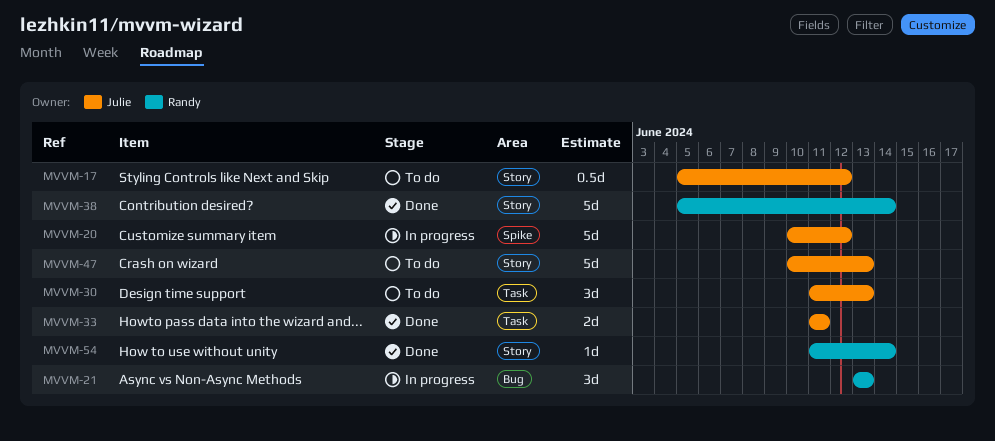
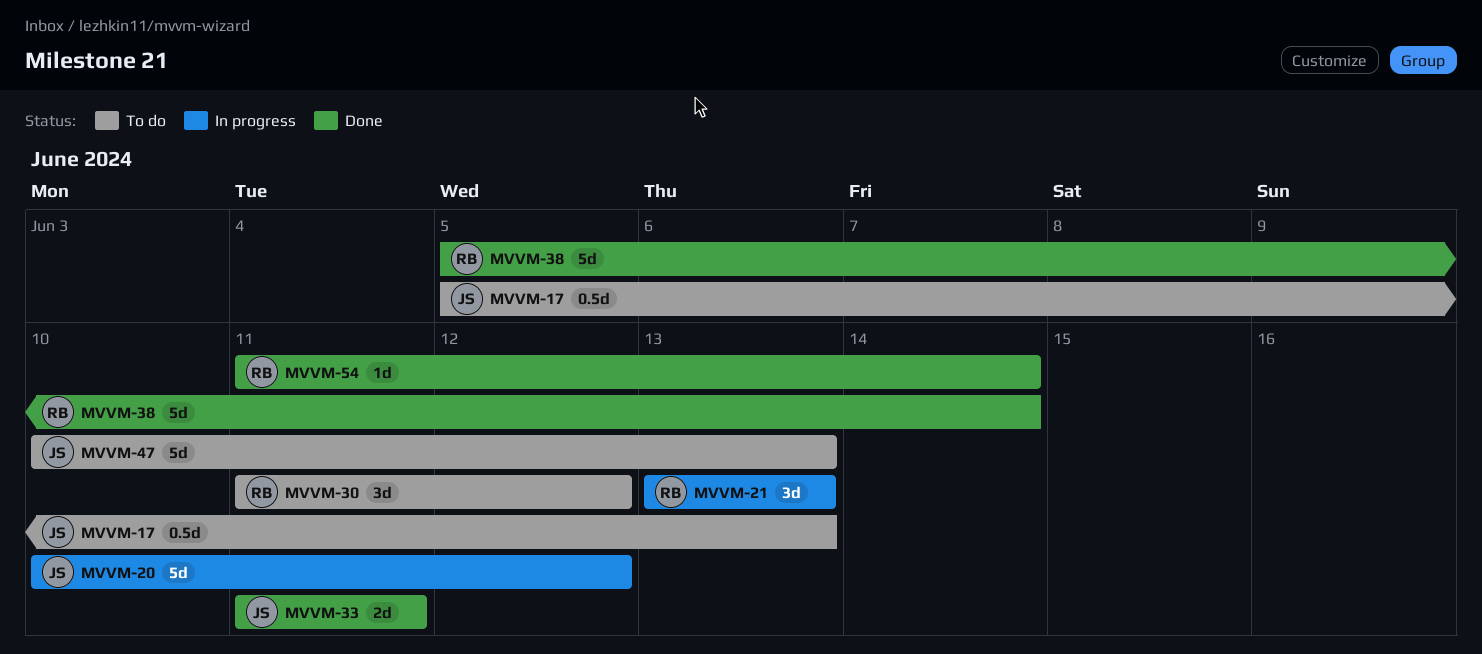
MVVM-17, due: Jun 12 -> Jun 13
MVVM-30, owner: Julie -> Randy
MVVM-30, due: Jun 13 -> Jun 12

